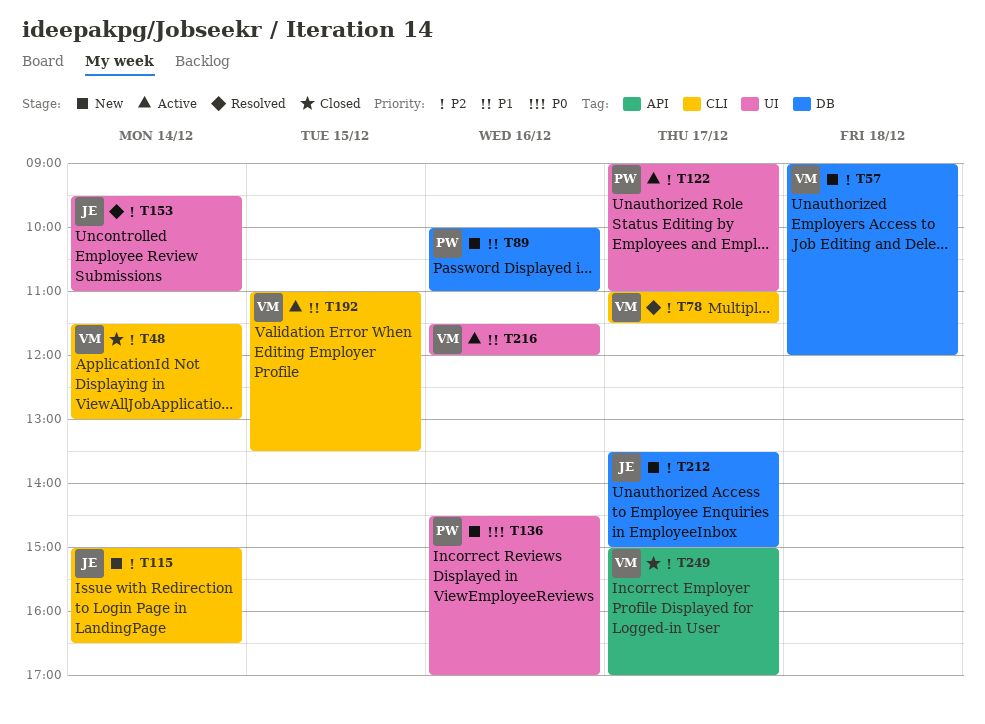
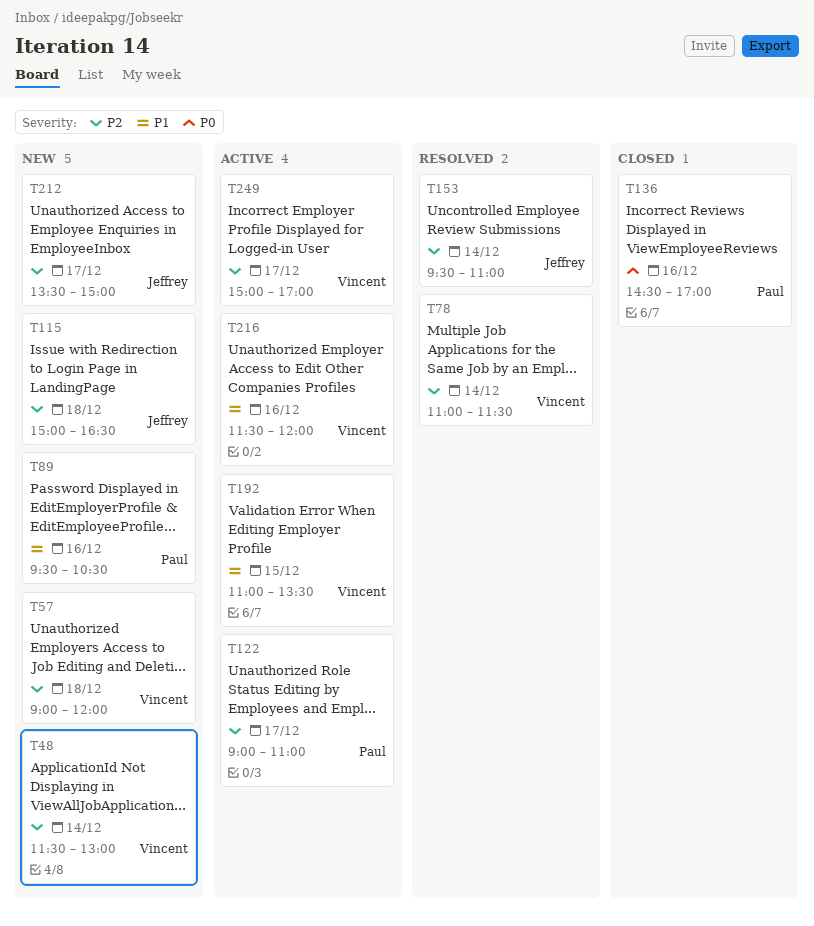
T48, status: Closed -> New
T78, day: Dec 17 -> Dec 14
T89, begins: 10:00 -> 09:30
T89, ends: 11:00 -> 10:30
T115, day: Dec 14 -> Dec 18
T136, status: New -> Closed
T249, status: Closed -> Active

